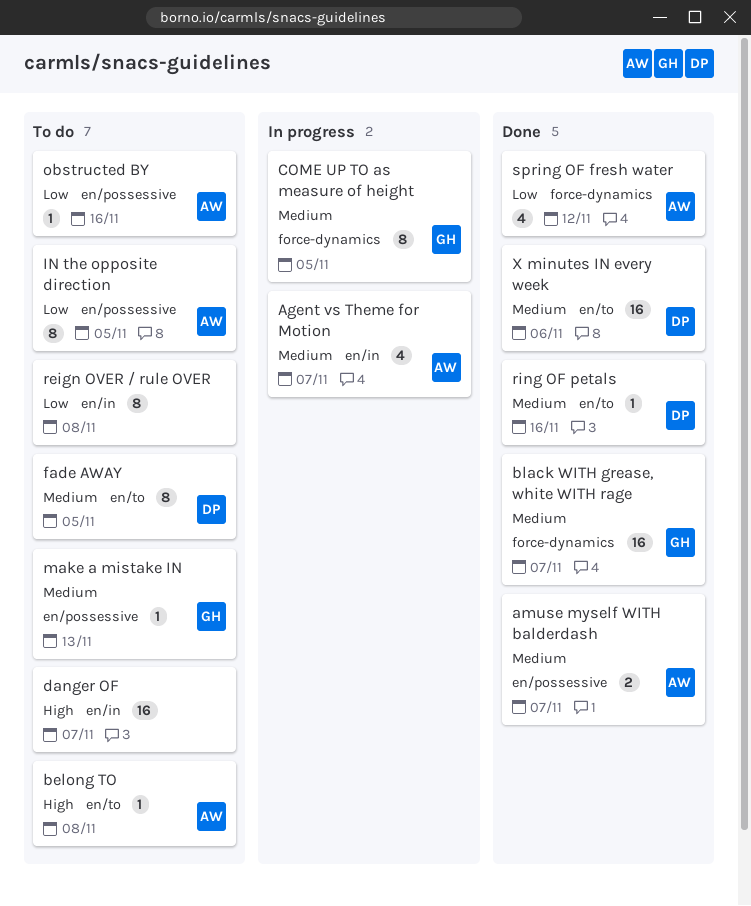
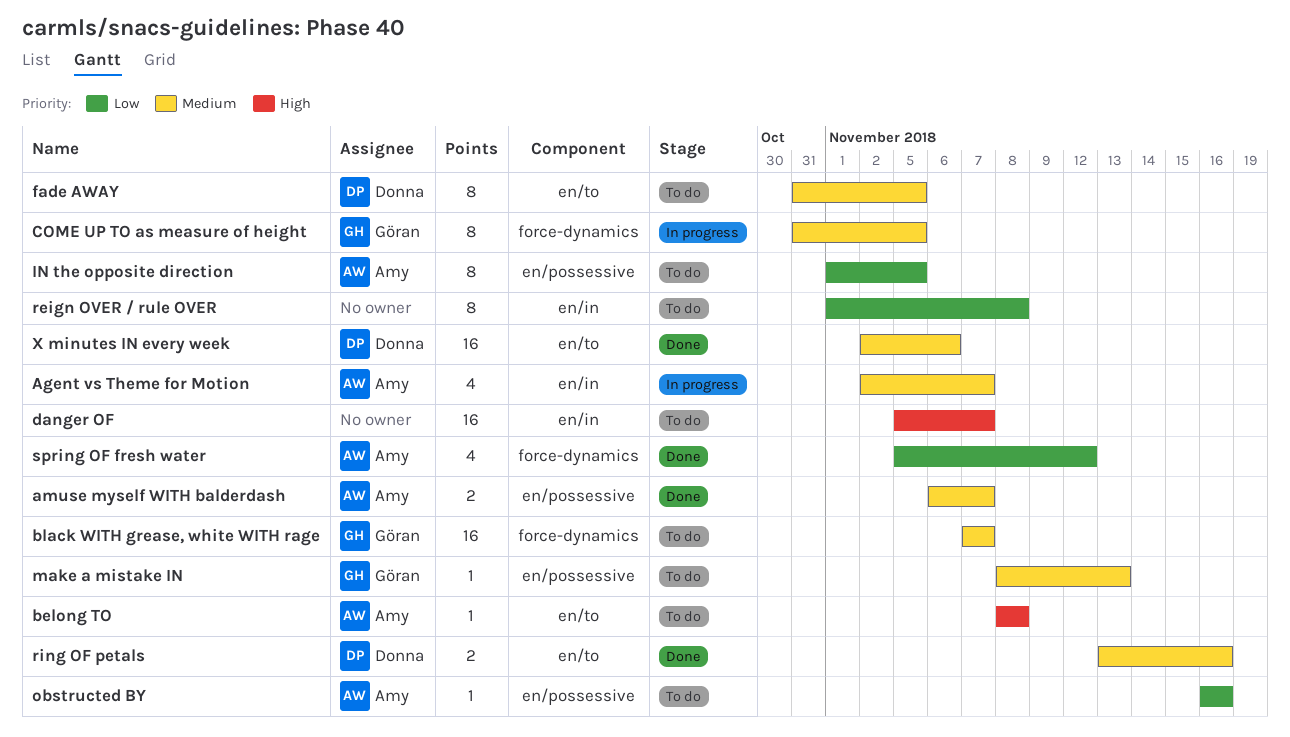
black WITH grease, white WITH rage, status: Done -> To do
ring OF petals, estimate: 1 -> 2

